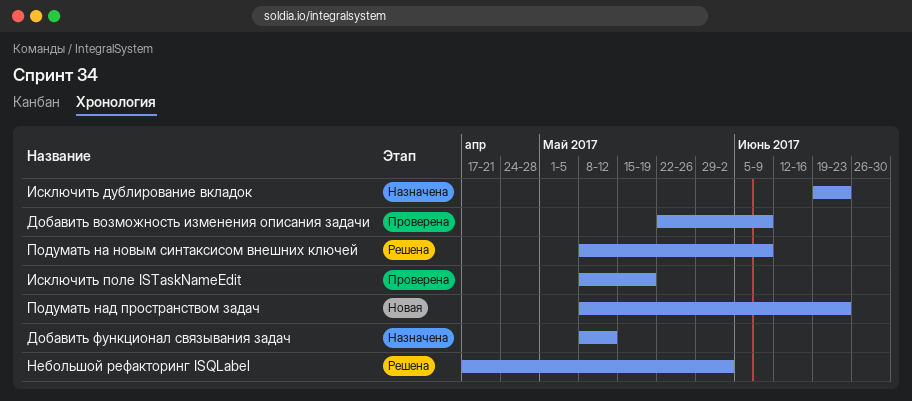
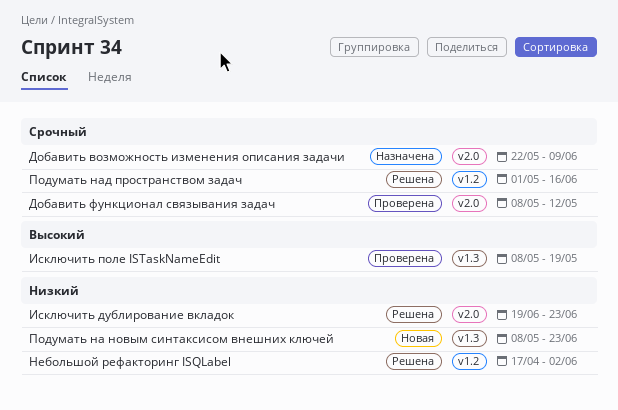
Добавить возможность изменения описания задачи, status: Проверена -> Назначена
Добавить функционал связывания задач, status: Назначена -> Проверена
Исключить дублирование вкладок, status: Назначена -> Решена
Подумать на новым синтаксисом внешних ключей, status: Решена -> Новая
Подумать на новым синтаксисом внешних ключей, due: Jun 9 -> Jun 23
Подумать над пространством задач, status: Новая -> Решена
Подумать над пространством задач, start: May 8 -> May 1
Подумать над пространством задач, due: Jun 23 -> Jun 16

